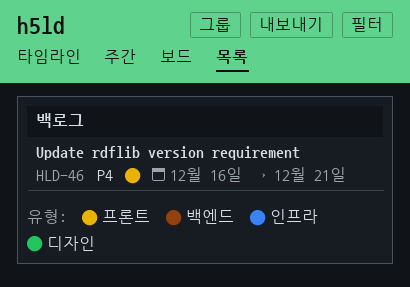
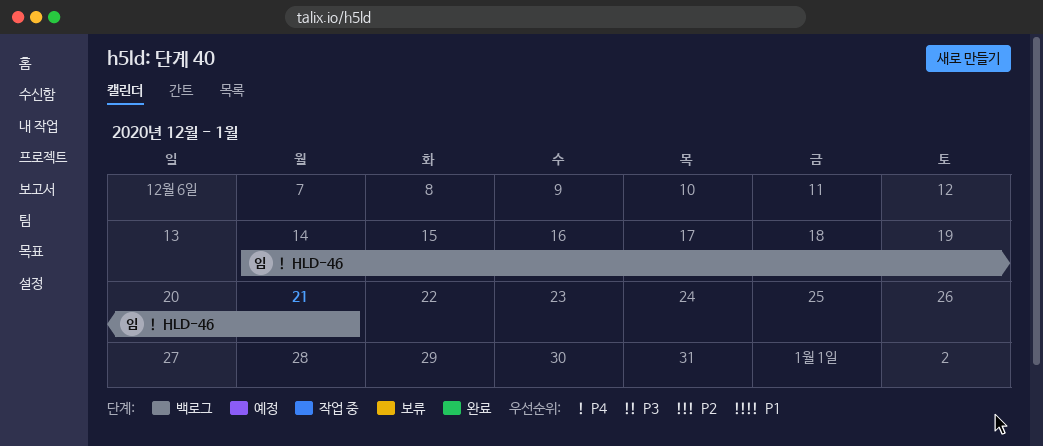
HLD-46, start: Dec 16 -> Dec 14

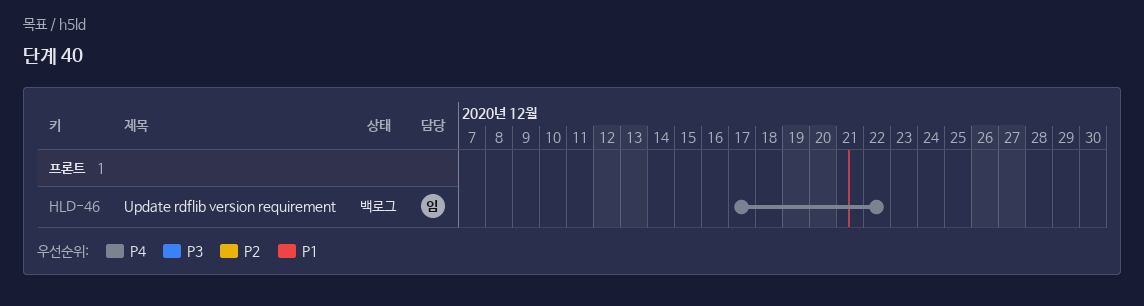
HLD-46, start: Dec 14 -> Dec 17
HLD-46, due: Dec 21 -> Dec 22

